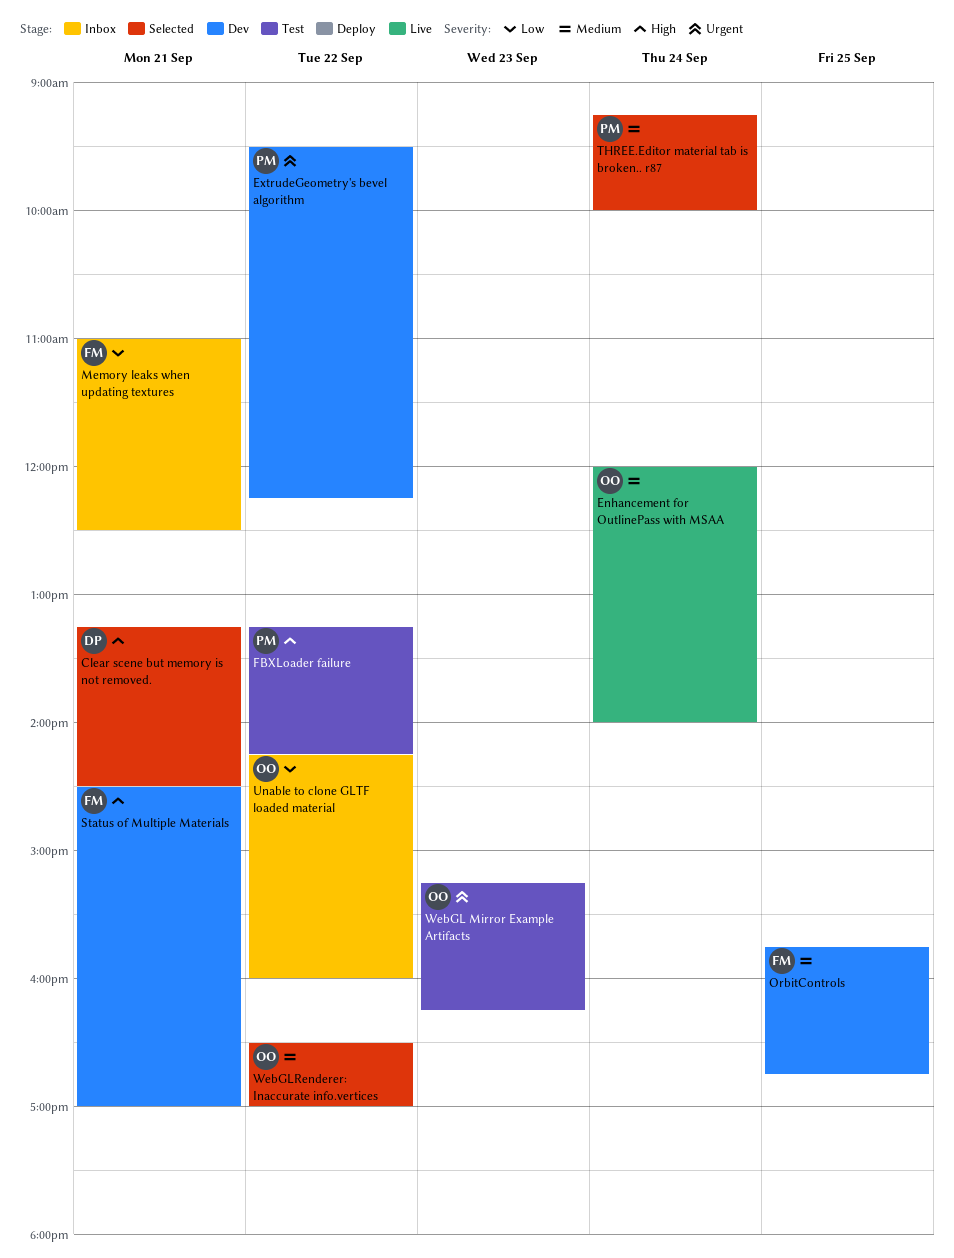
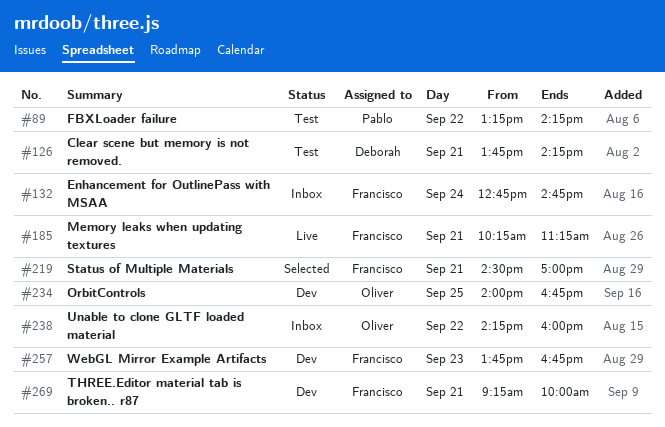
Clear scene but memory is not removed., status: Selected -> Test
Clear scene but memory is not removed., begins: 13:15 -> 13:45
Clear scene but memory is not removed., ends: 14:30 -> 14:15
Enhancement for OutlinePass with MSAA, status: Live -> Inbox
Enhancement for OutlinePass with MSAA, owner: Oliver -> Francisco
Enhancement for OutlinePass with MSAA, begins: 12:00 -> 12:45
Enhancement for OutlinePass with MSAA, ends: 14:00 -> 14:45
ExtrudeGeometry's bevel algorithm: present -> none
Memory leaks when updating textures, status: Inbox -> Live
Memory leaks when updating textures, begins: 11:00 -> 10:15
Memory leaks when updating textures, ends: 12:30 -> 11:15
OrbitControls, owner: Francisco -> Oliver
OrbitControls, begins: 15:45 -> 14:00
Status of Multiple Materials, status: Dev -> Selected
THREE.Editor material tab is broken.. r87, status: Selected -> Dev
THREE.Editor material tab is broken.. r87, owner: Pablo -> Francisco
THREE.Editor material tab is broken.. r87, day: Sep 24 -> Sep 21
WebGL Mirror Example Artifacts, status: Test -> Dev
WebGL Mirror Example Artifacts, owner: Oliver -> Francisco
WebGL Mirror Example Artifacts, begins: 15:15 -> 13:45
WebGL Mirror Example Artifacts, ends: 16:15 -> 16:45
WebGLRenderer: Inaccurate info.vertices: present -> none

